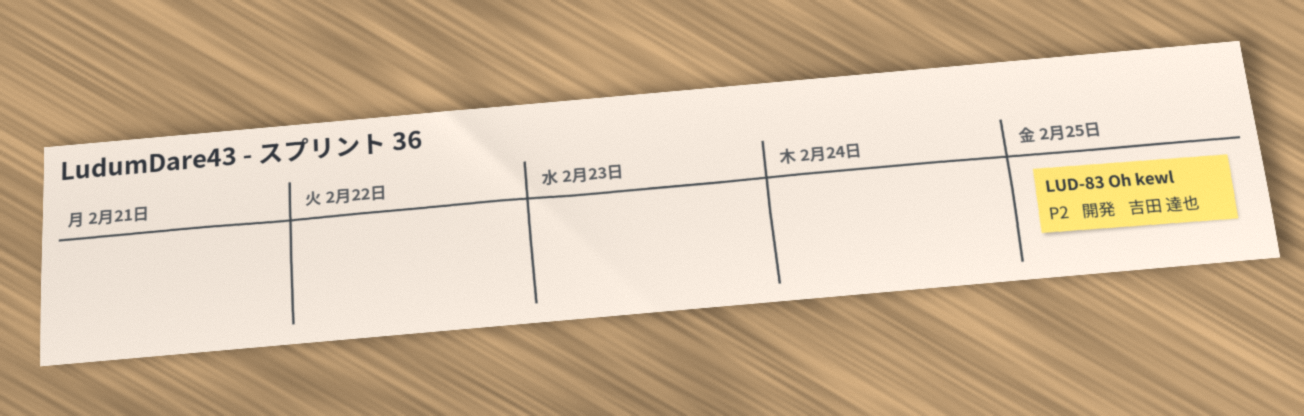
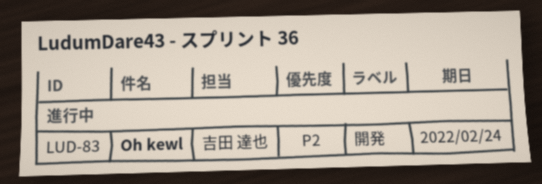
LUD-83, due: Feb 25 -> Feb 24

